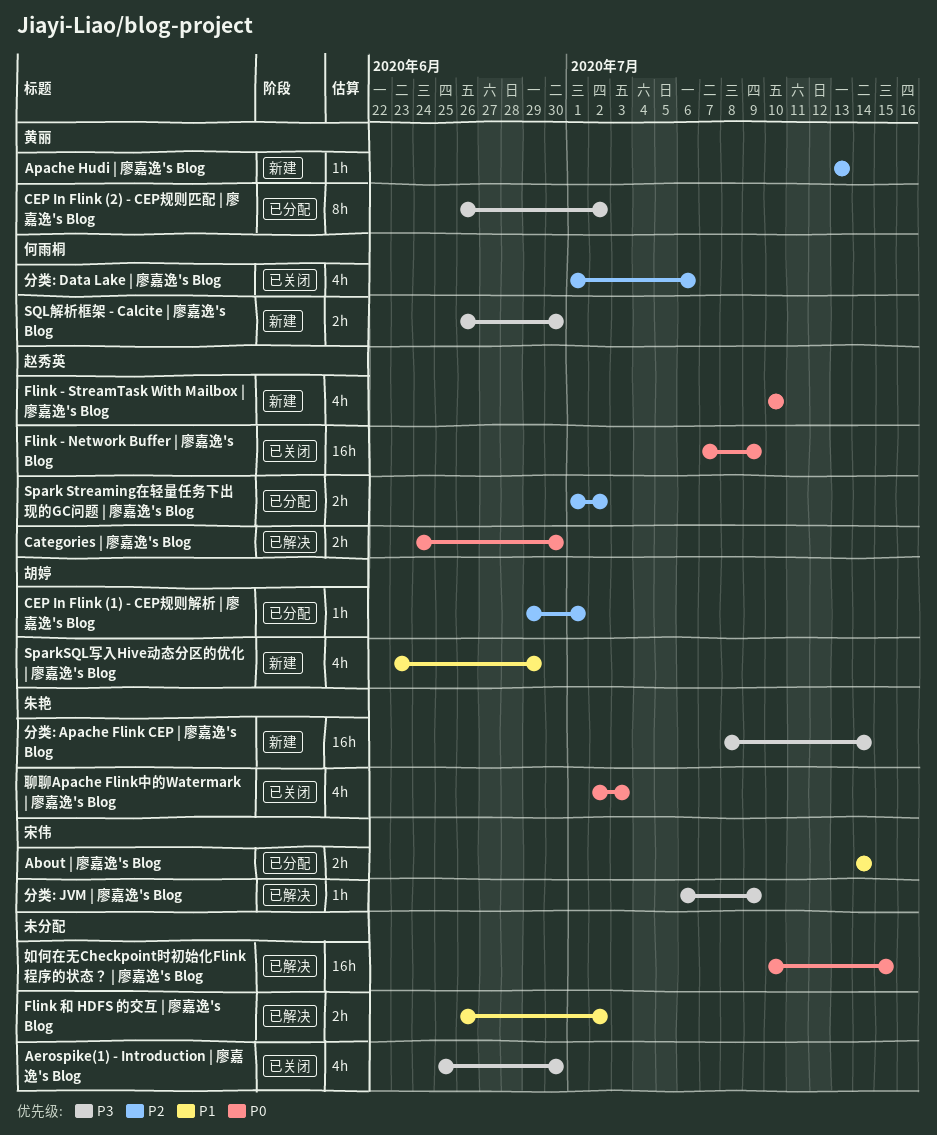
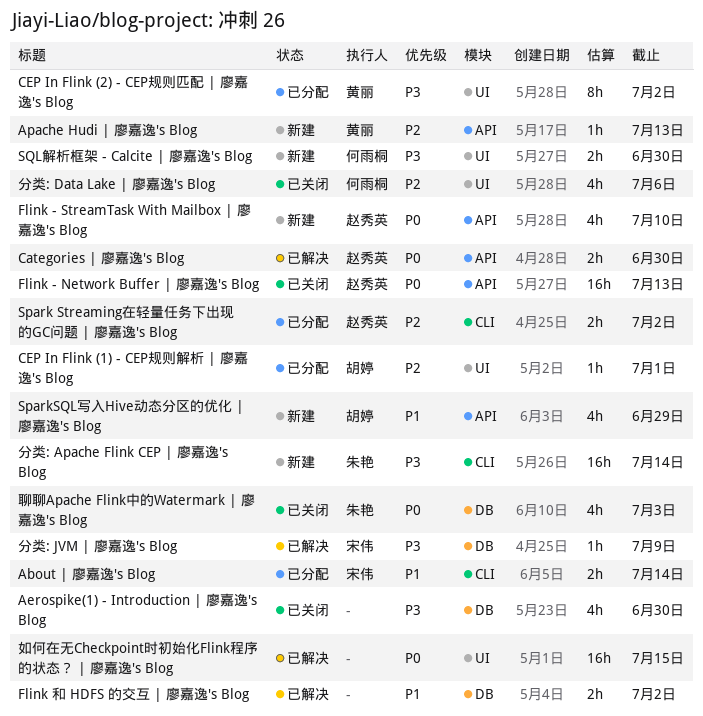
Flink - Network Buffer | 廖嘉逸's Blog, due: Jul 9 -> Jul 13

